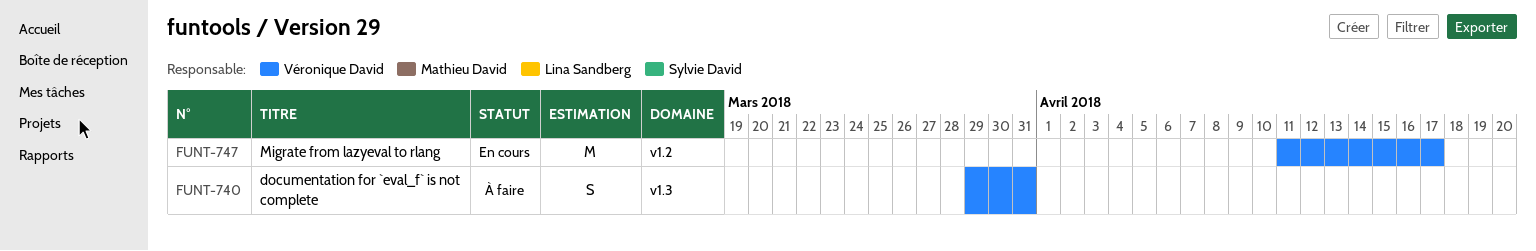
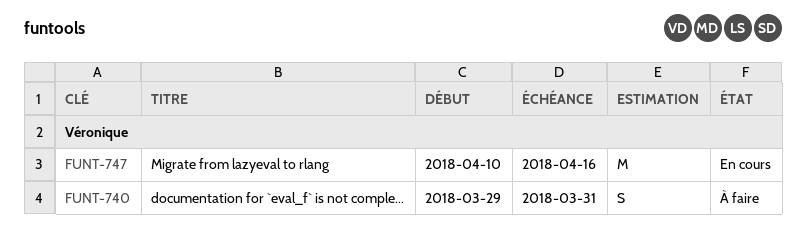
FUNT-747, start: Apr 11 -> Apr 10
FUNT-747, due: Apr 17 -> Apr 16

